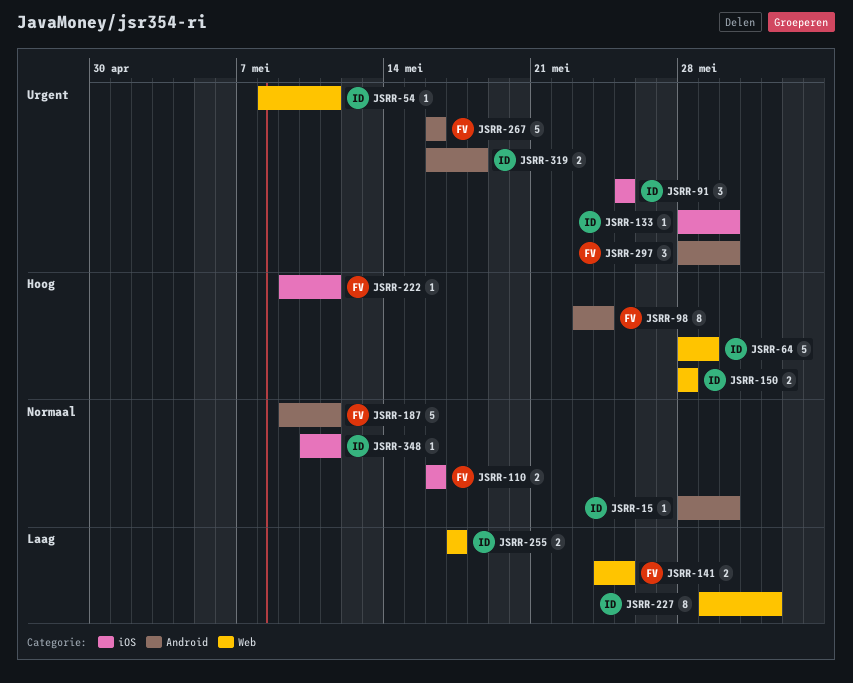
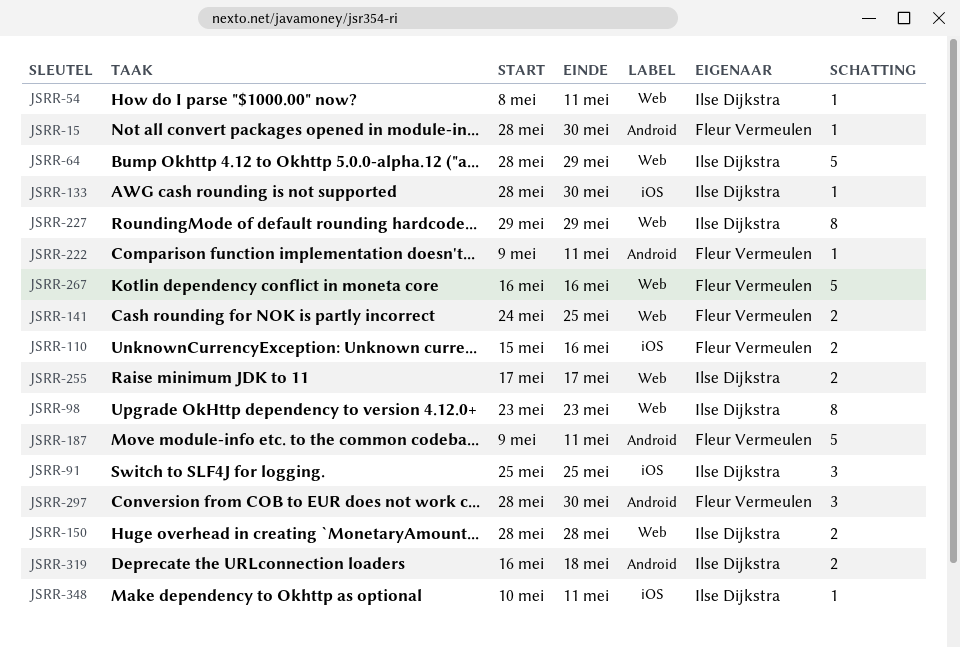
JSRR-15, owner: Ilse Dijkstra -> Fleur Vermeulen
JSRR-98, owner: Fleur Vermeulen -> Ilse Dijkstra
JSRR-98, label: Android -> Web
JSRR-98, due: May 24 -> May 23
JSRR-110, start: May 16 -> May 15
JSRR-222, label: iOS -> Android
JSRR-227, due: Jun 1 -> May 29
JSRR-267, label: Android -> Web

